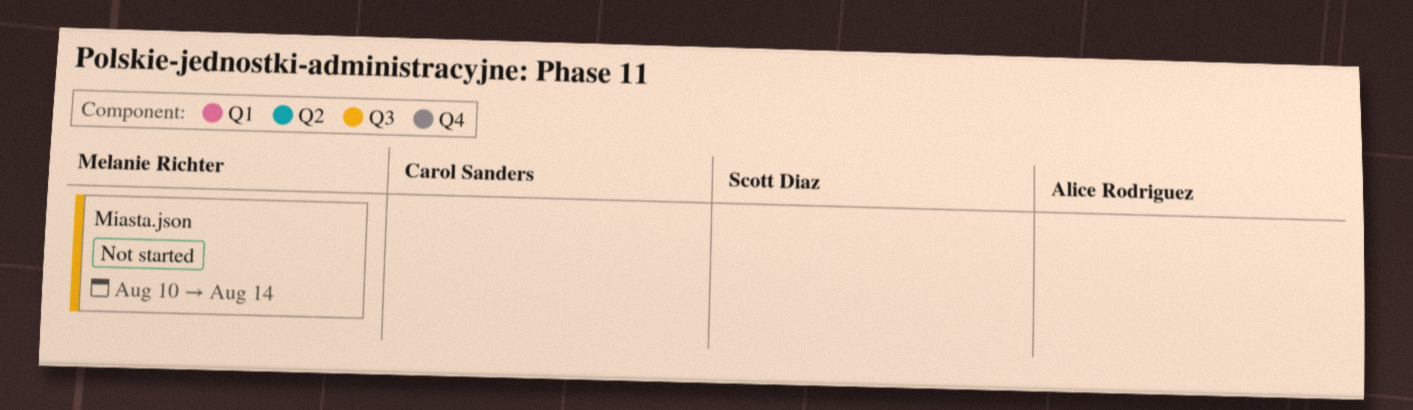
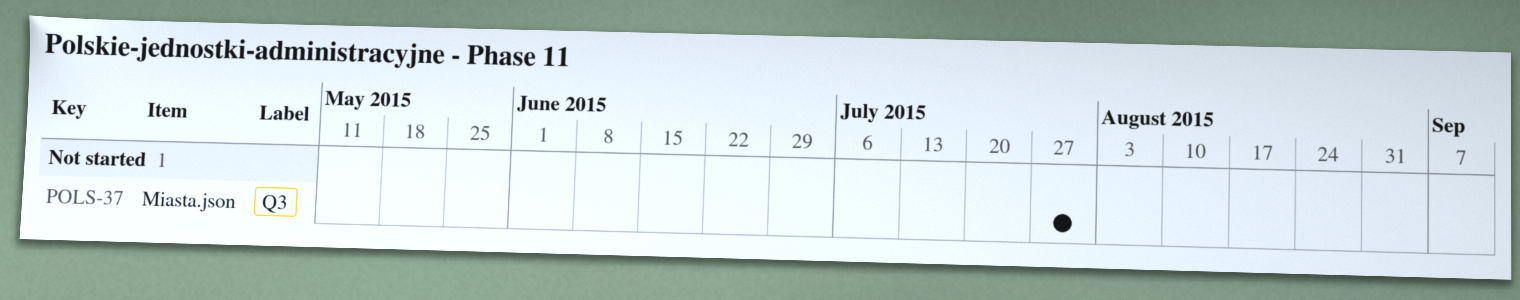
Miasta.json, start: Aug 10 -> Jul 27
Miasta.json, due: Aug 14 -> Jul 31

